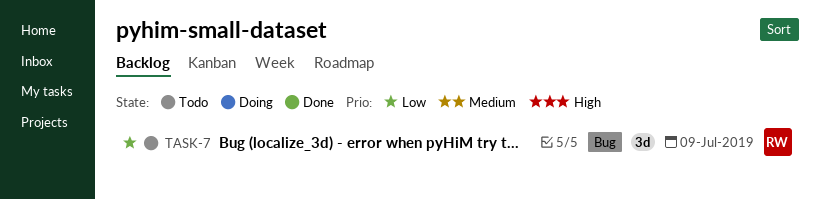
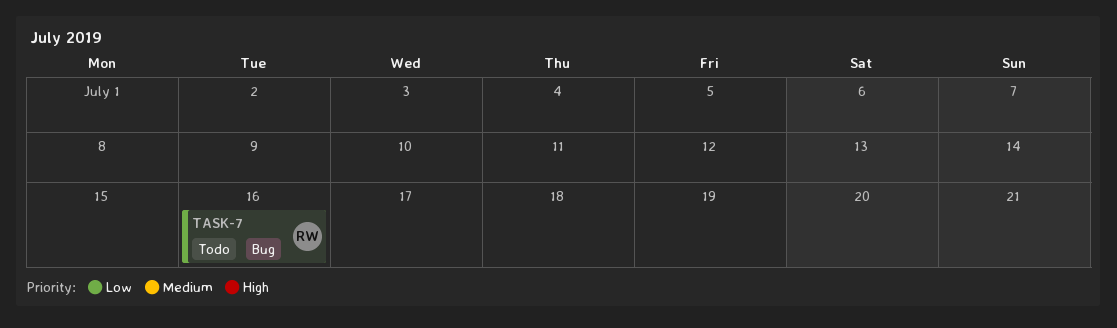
TASK-7, due: Jul 9 -> Jul 16

